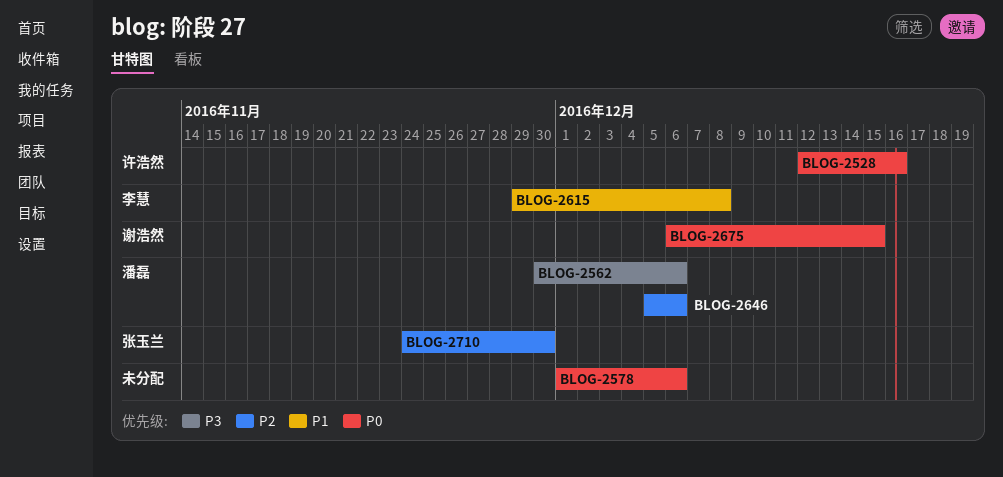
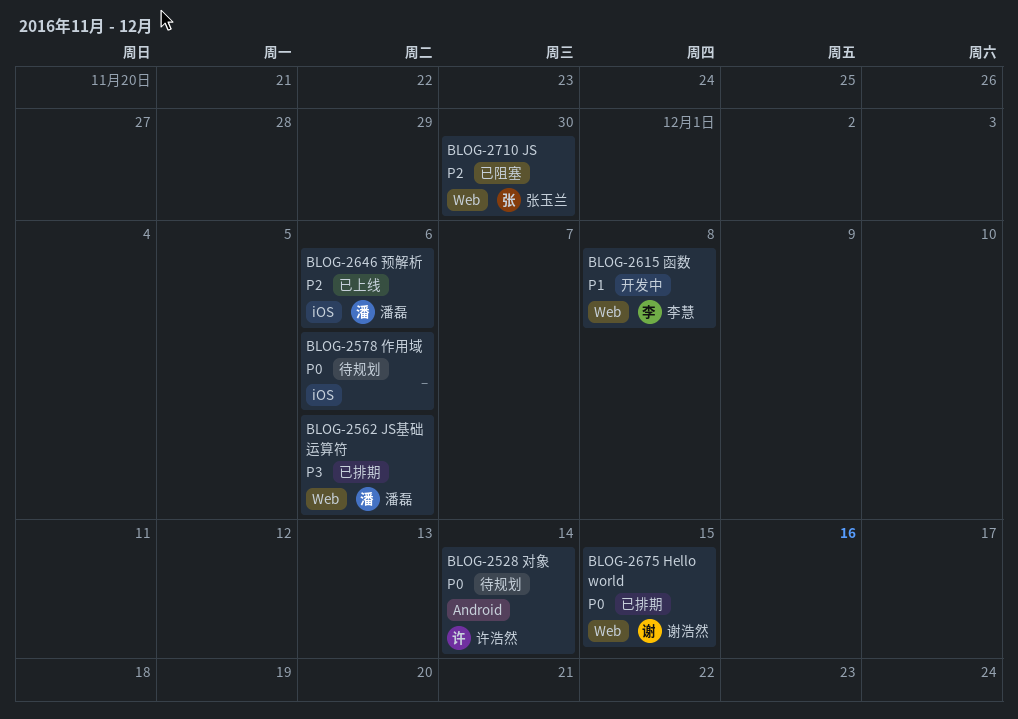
BLOG-2528, due: Dec 16 -> Dec 14

